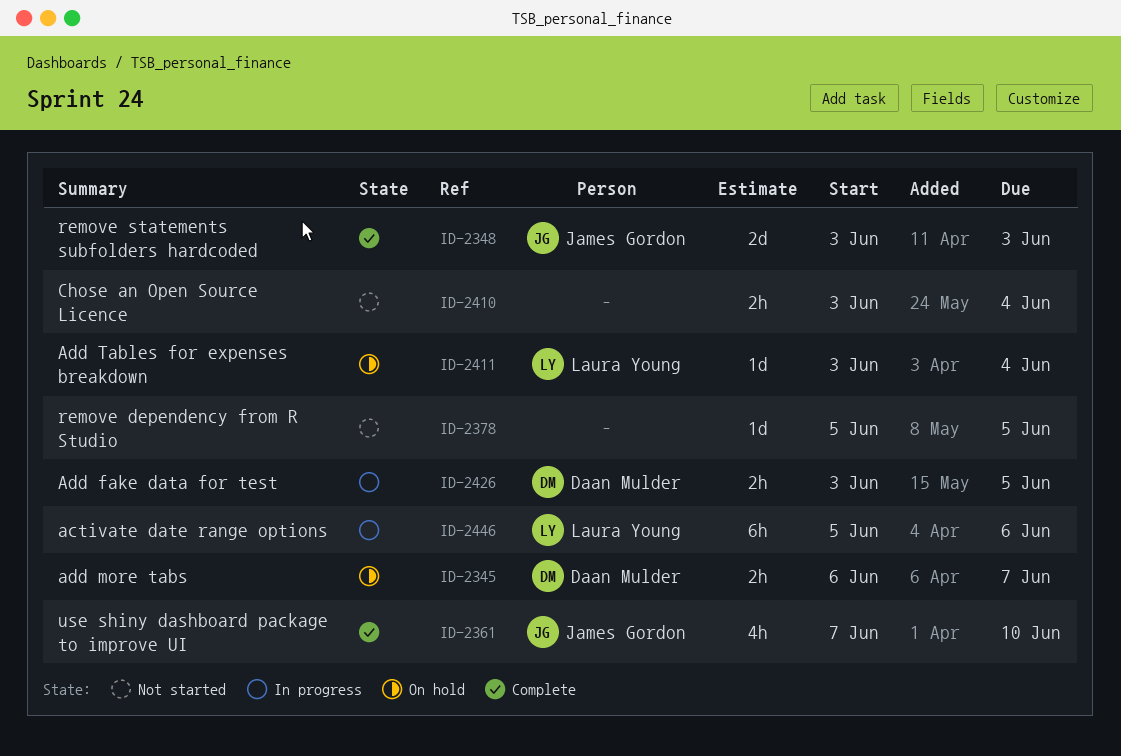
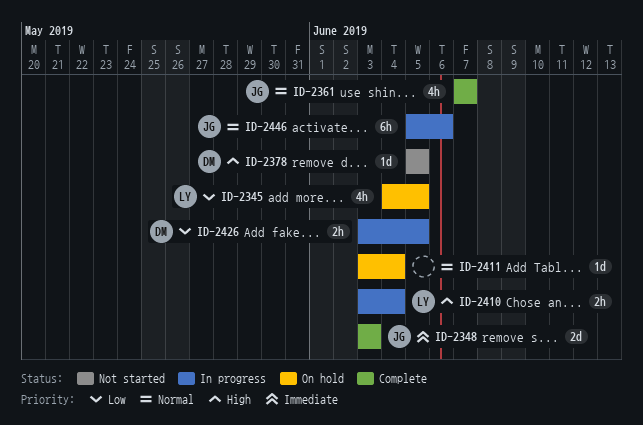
ID-2345, owner: Daan Mulder -> Laura Young
ID-2345, estimate: 2h -> 4h
ID-2345, start: Jun 6 -> Jun 4
ID-2345, due: Jun 7 -> Jun 5
ID-2361, due: Jun 10 -> Jun 7
ID-2378, owner: none -> Daan Mulder
ID-2410, status: Not started -> In progress
ID-2410, owner: none -> Laura Young
ID-2411, owner: Laura Young -> none
ID-2446, owner: Laura Young -> James Gordon

